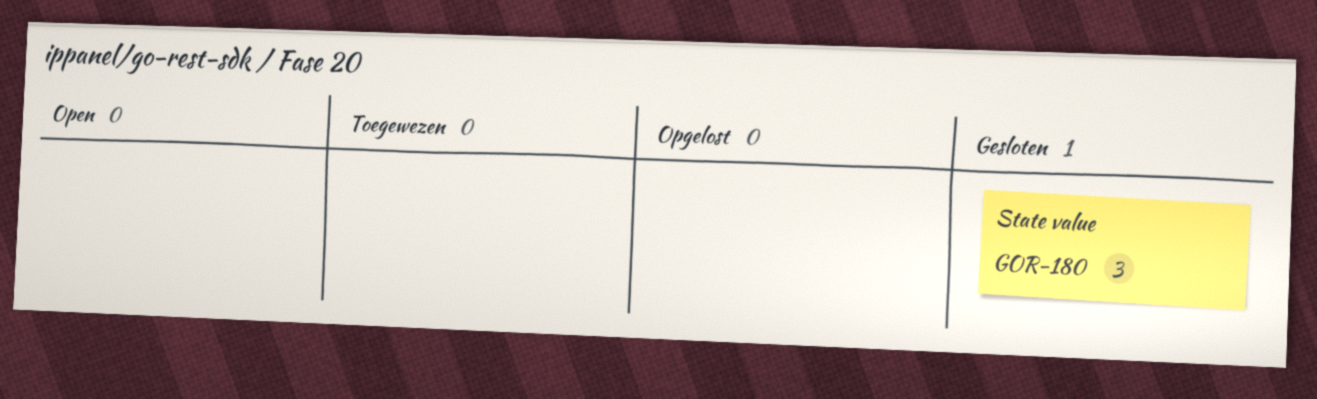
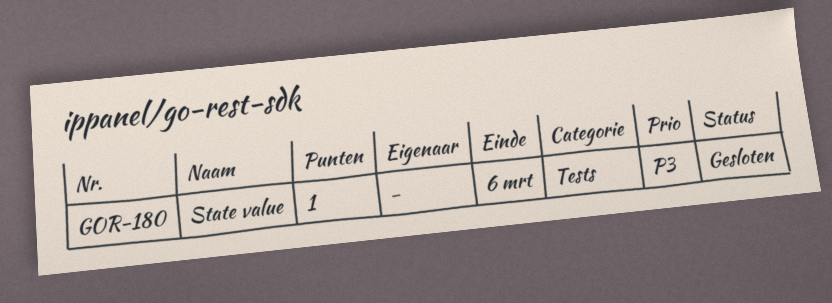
GOR-180, estimate: 3 -> 1

